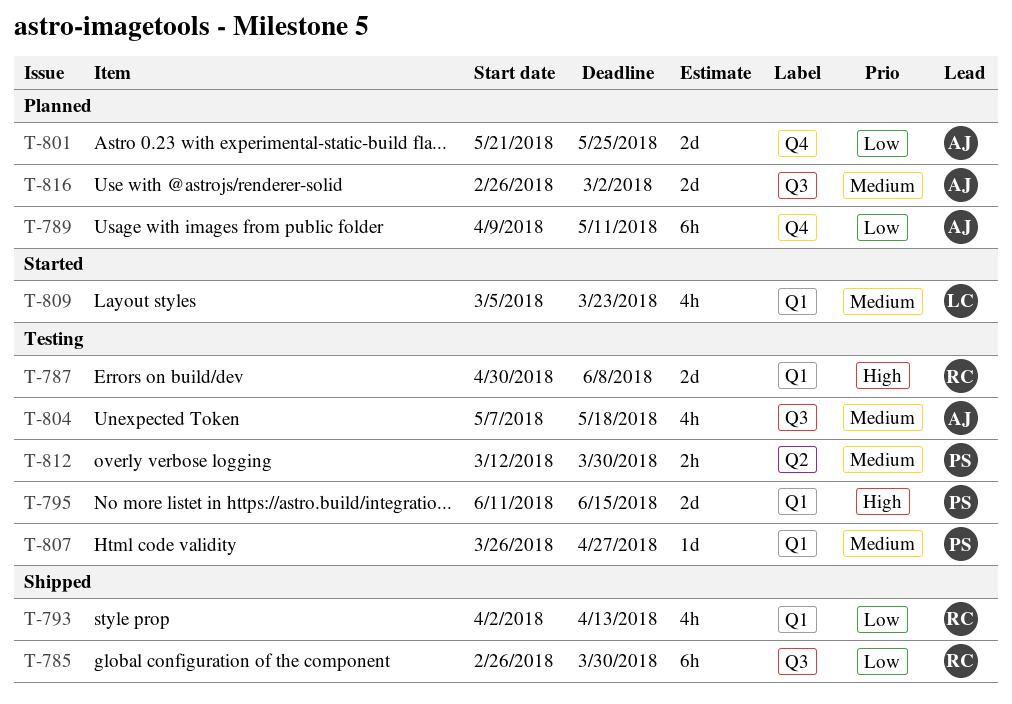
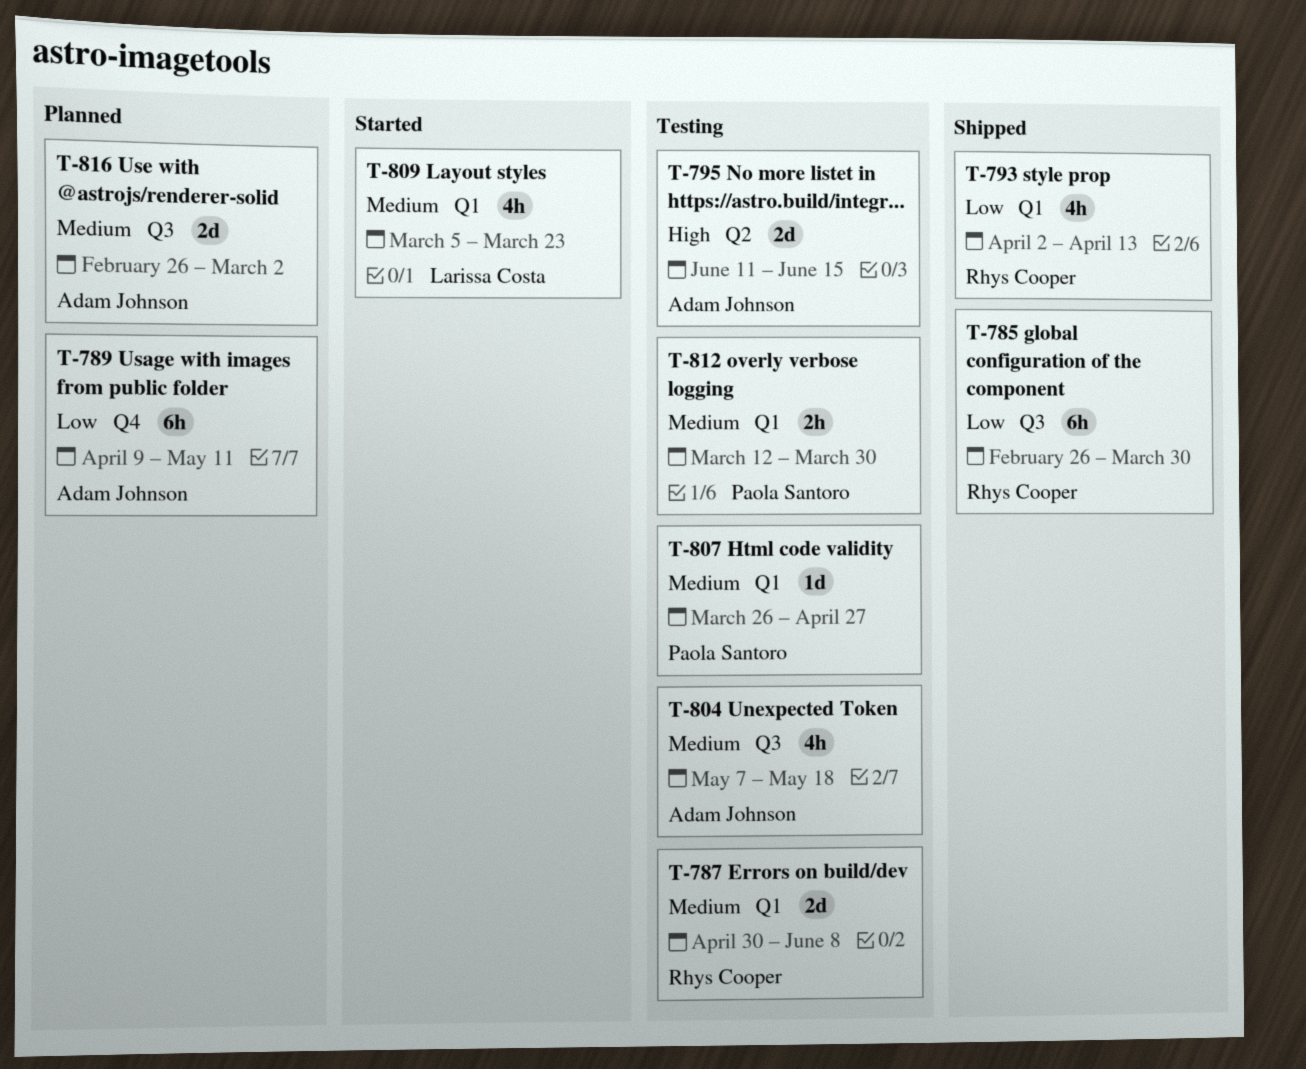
T-787, priority: High -> Medium
T-795, owner: Paola Santoro -> Adam Johnson
T-795, label: Q1 -> Q2
T-801: present -> none
T-812, label: Q2 -> Q1

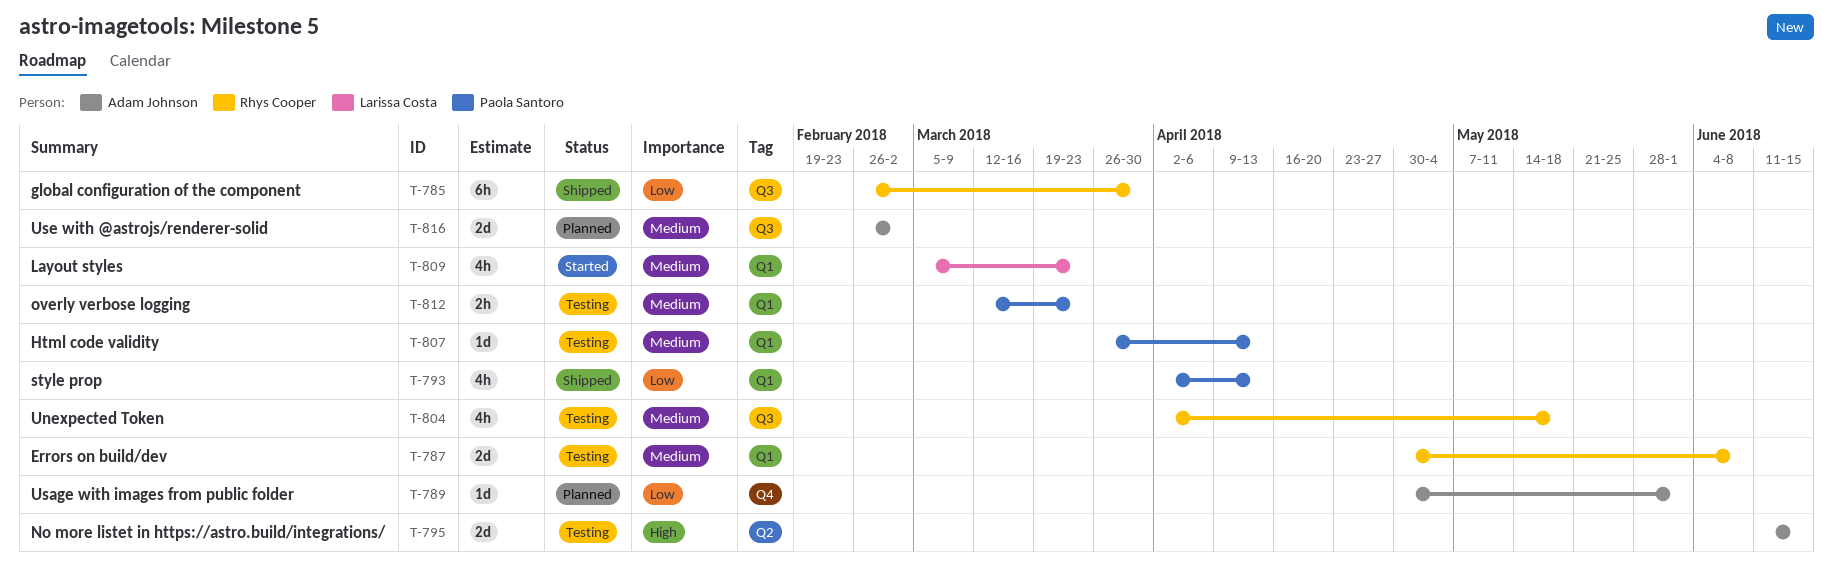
T-789, estimate: 6h -> 1d
T-789, start: Apr 9 -> Apr 30
T-789, due: May 11 -> Jun 1
T-793, owner: Rhys Cooper -> Paola Santoro
T-804, owner: Adam Johnson -> Rhys Cooper
T-804, start: May 7 -> Apr 2
T-807, due: Apr 27 -> Apr 13
T-812, due: Mar 30 -> Mar 23

